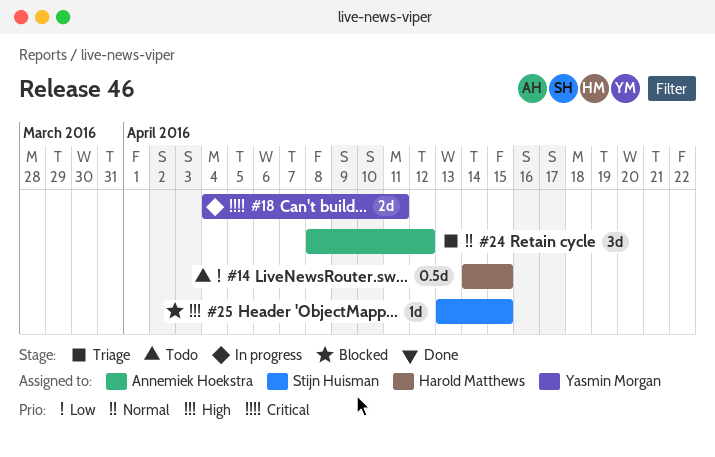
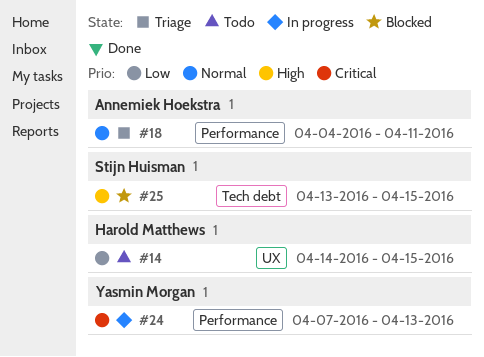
#18, status: In progress -> Triage
#18, owner: Yasmin Morgan -> Annemiek Hoekstra
#18, priority: Critical -> Normal
#24, status: Triage -> In progress
#24, owner: Annemiek Hoekstra -> Yasmin Morgan
#24, priority: Normal -> Critical
#24, start: Apr 8 -> Apr 7
#24, due: Apr 12 -> Apr 13

